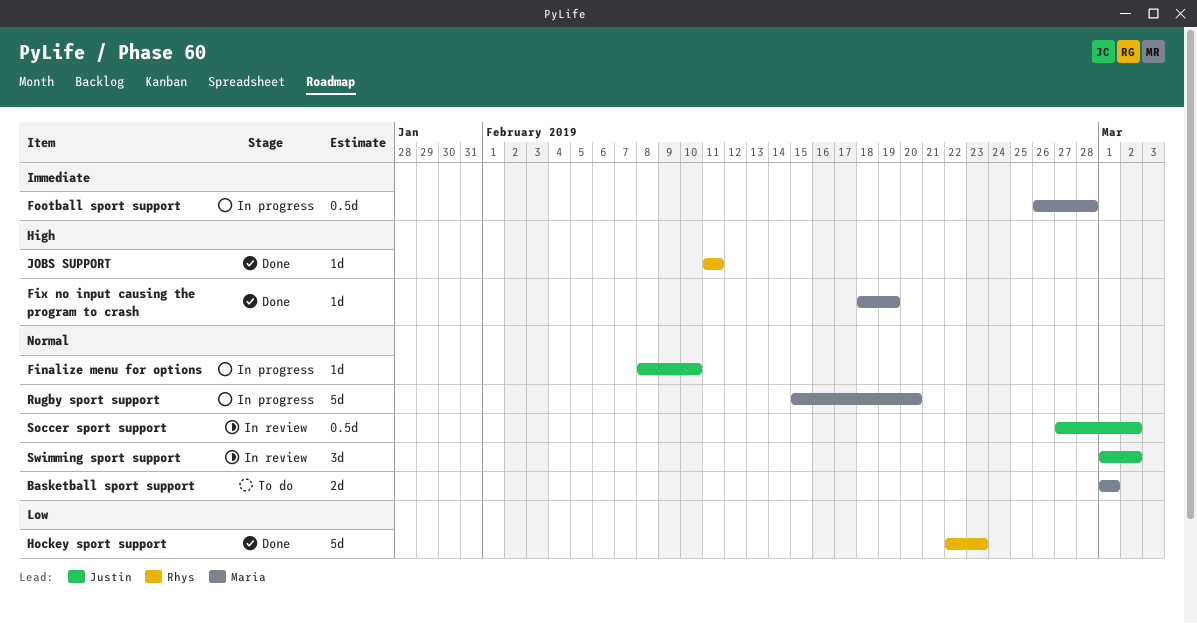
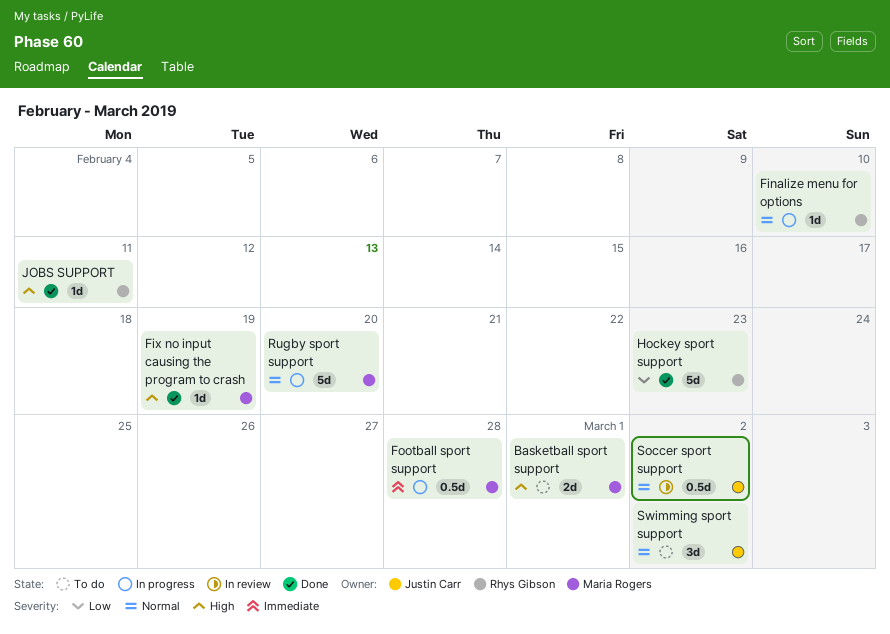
Basketball sport support, priority: Normal -> High
Finalize menu for options, owner: Justin Carr -> Rhys Gibson
Swimming sport support, status: In review -> To do

